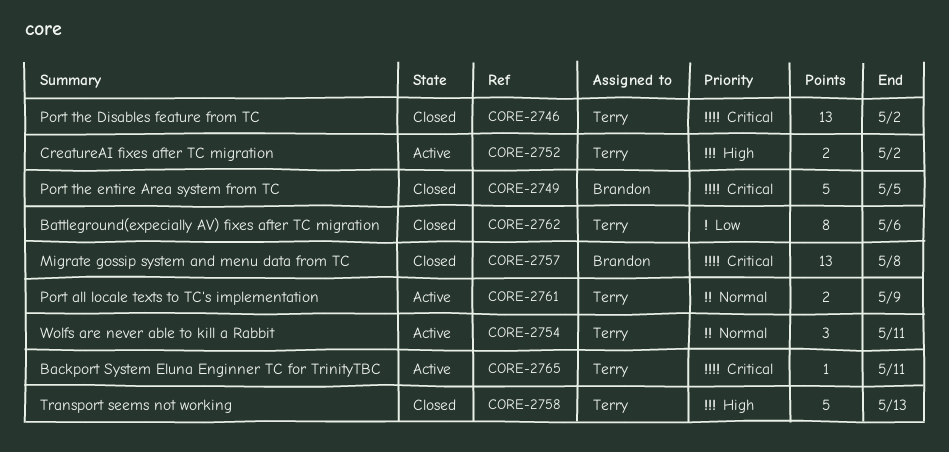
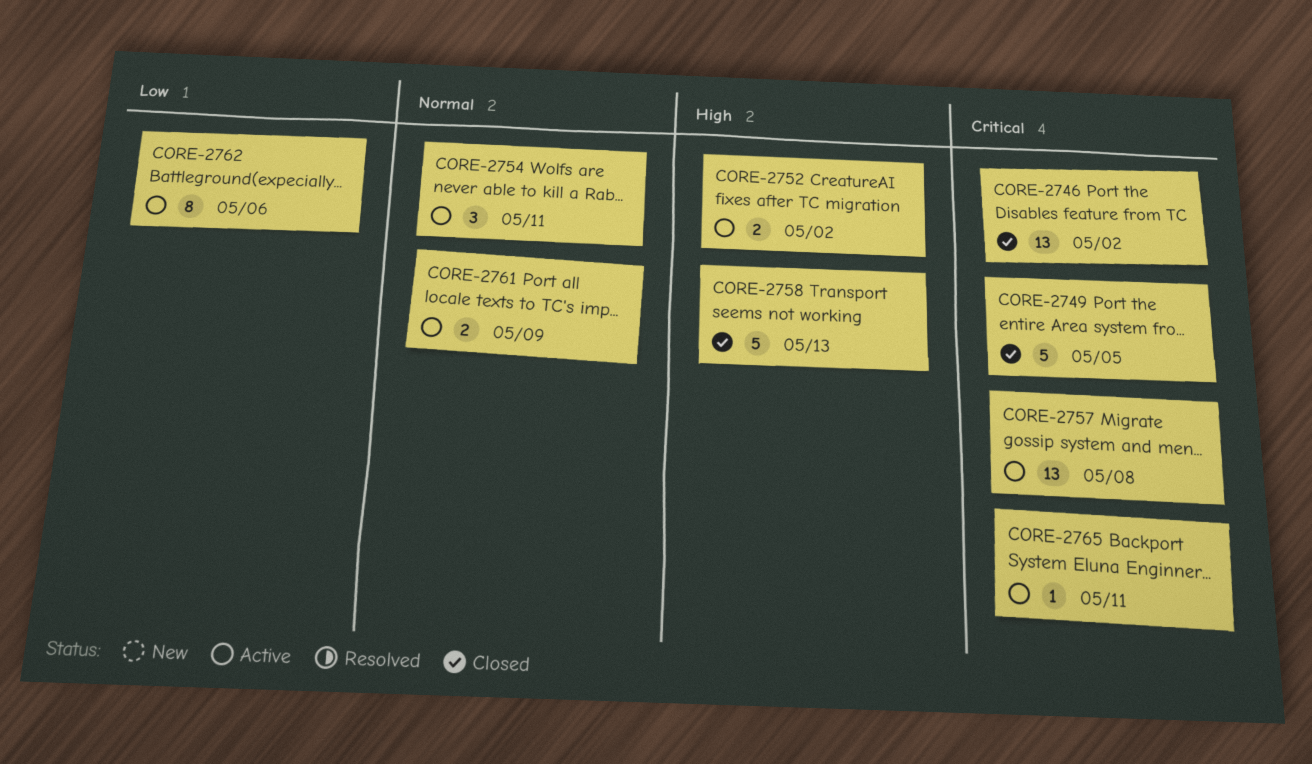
CORE-2757, status: Closed -> Active
CORE-2762, status: Closed -> Active

